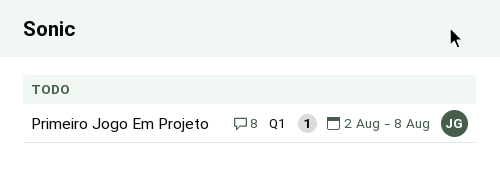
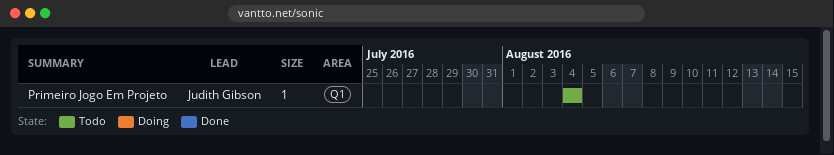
Primeiro Jogo Em Projeto, start: Aug 2 -> Aug 4
Primeiro Jogo Em Projeto, due: Aug 8 -> Aug 4

